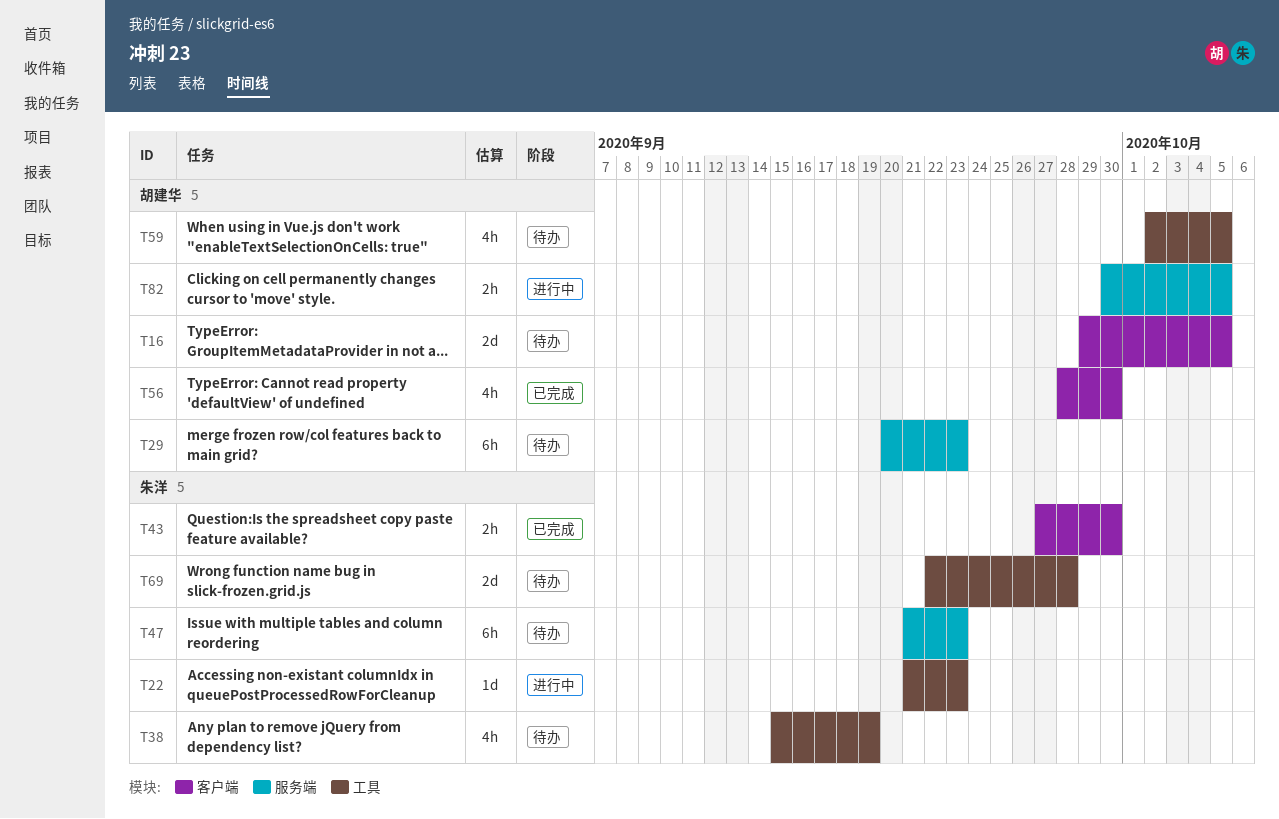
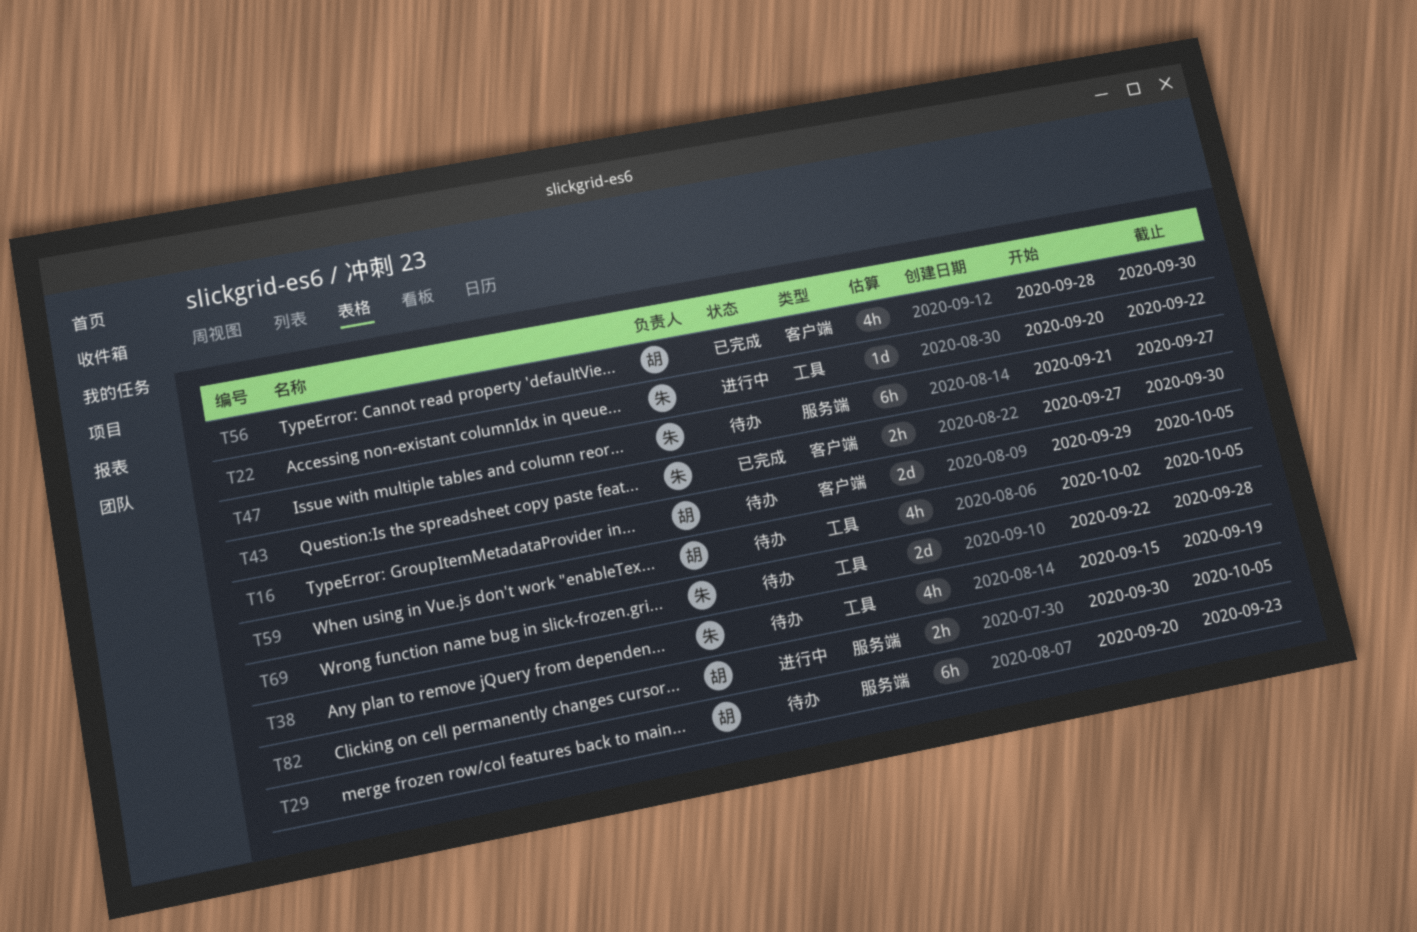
T22, start: Sep 21 -> Sep 20
T22, due: Sep 23 -> Sep 22
T47, due: Sep 23 -> Sep 27

